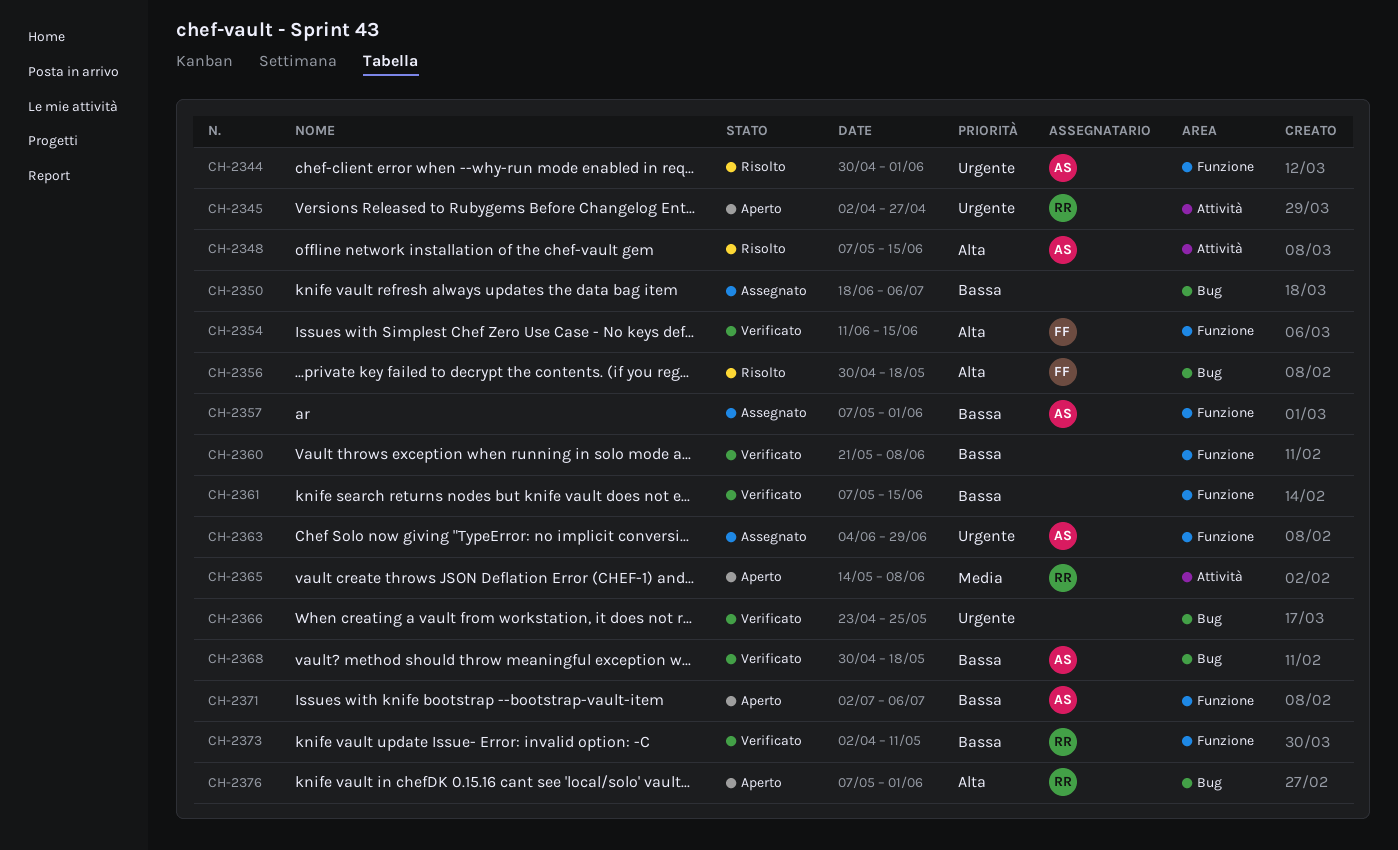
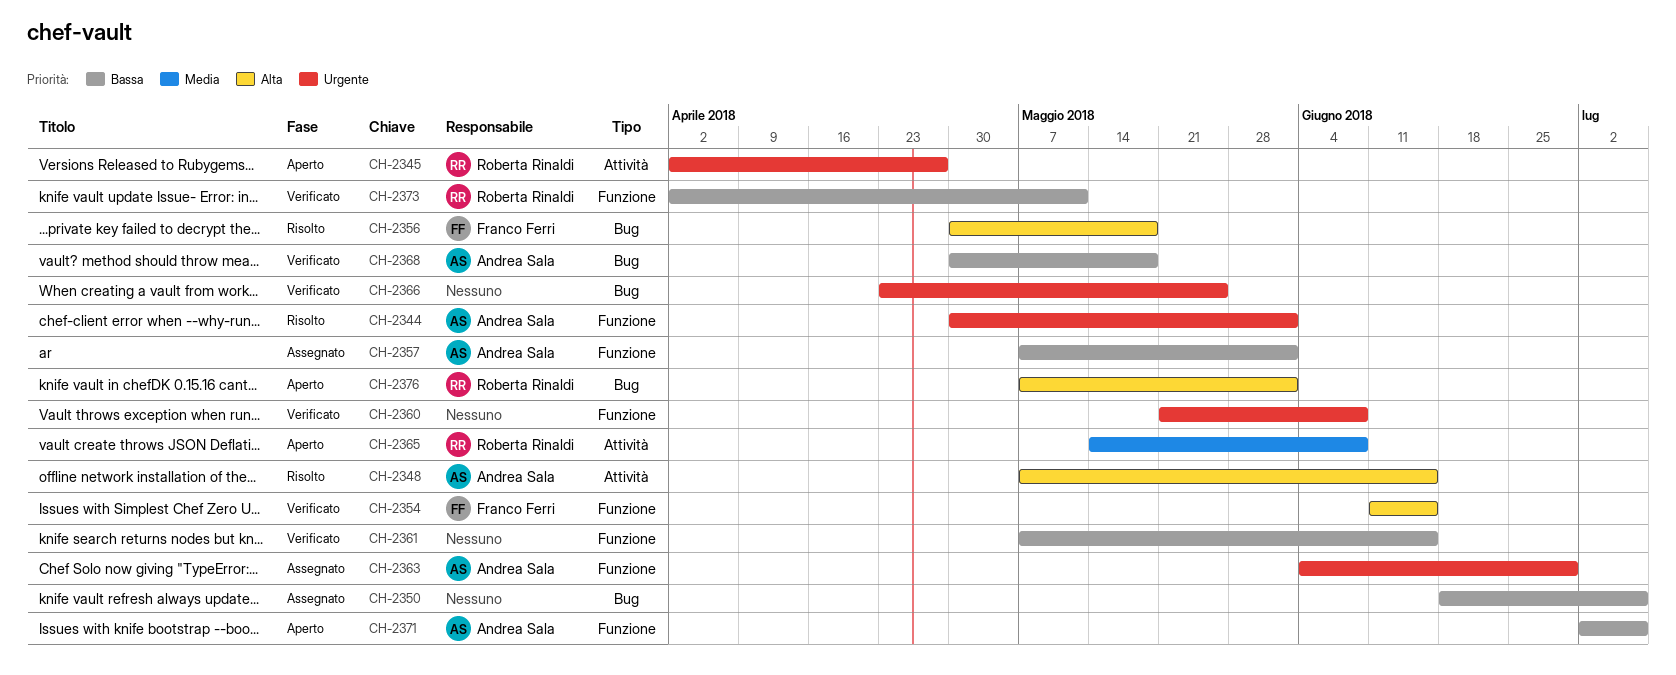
CH-2360, priority: Bassa -> Urgente

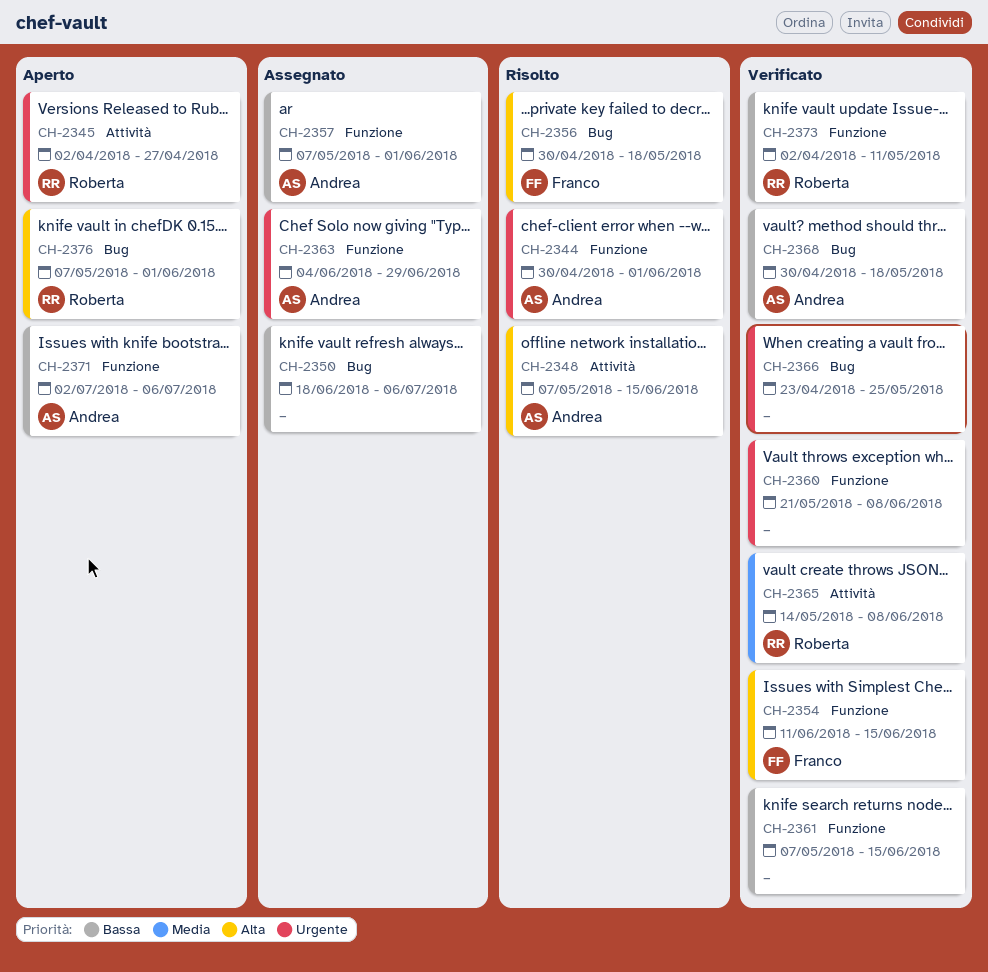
CH-2365, status: Aperto -> Verificato

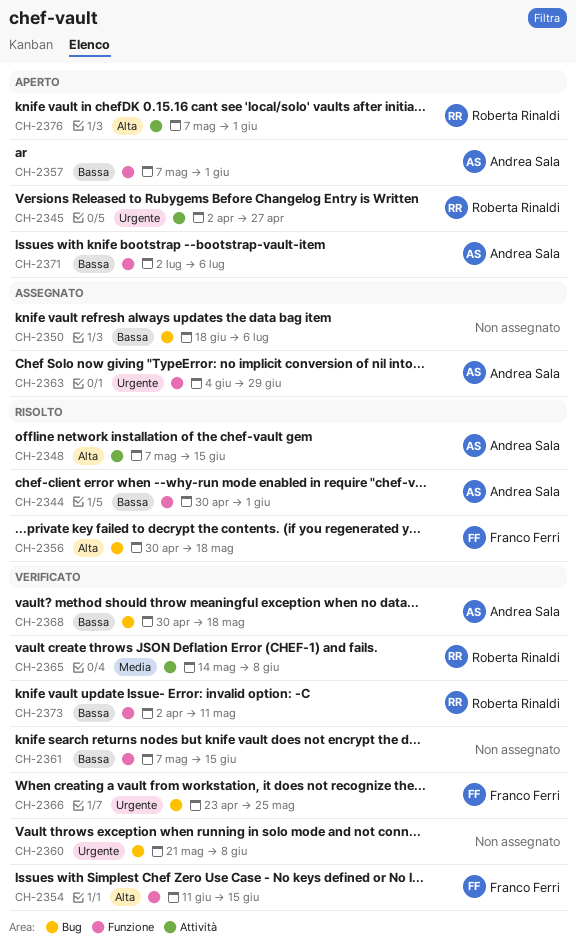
CH-2344, priority: Urgente -> Bassa
CH-2357, status: Assegnato -> Aperto
CH-2360, label: Funzione -> Bug
CH-2366, owner: none -> Franco Ferri
CH-2376, label: Bug -> Attività

